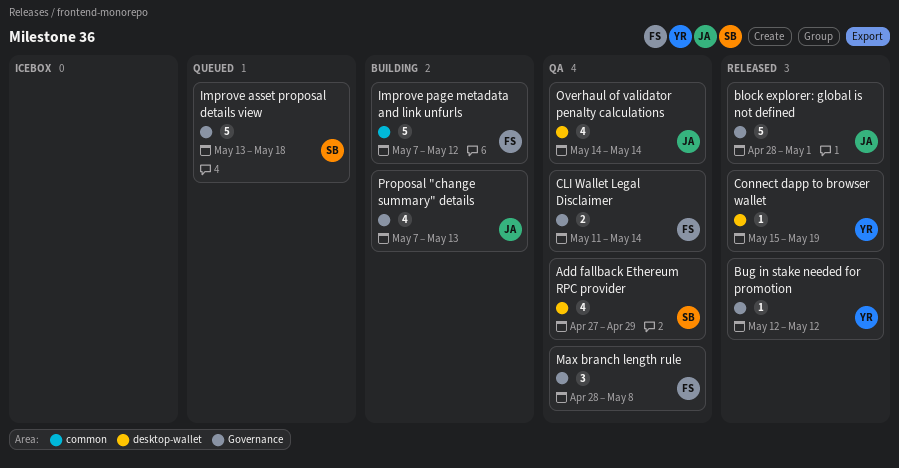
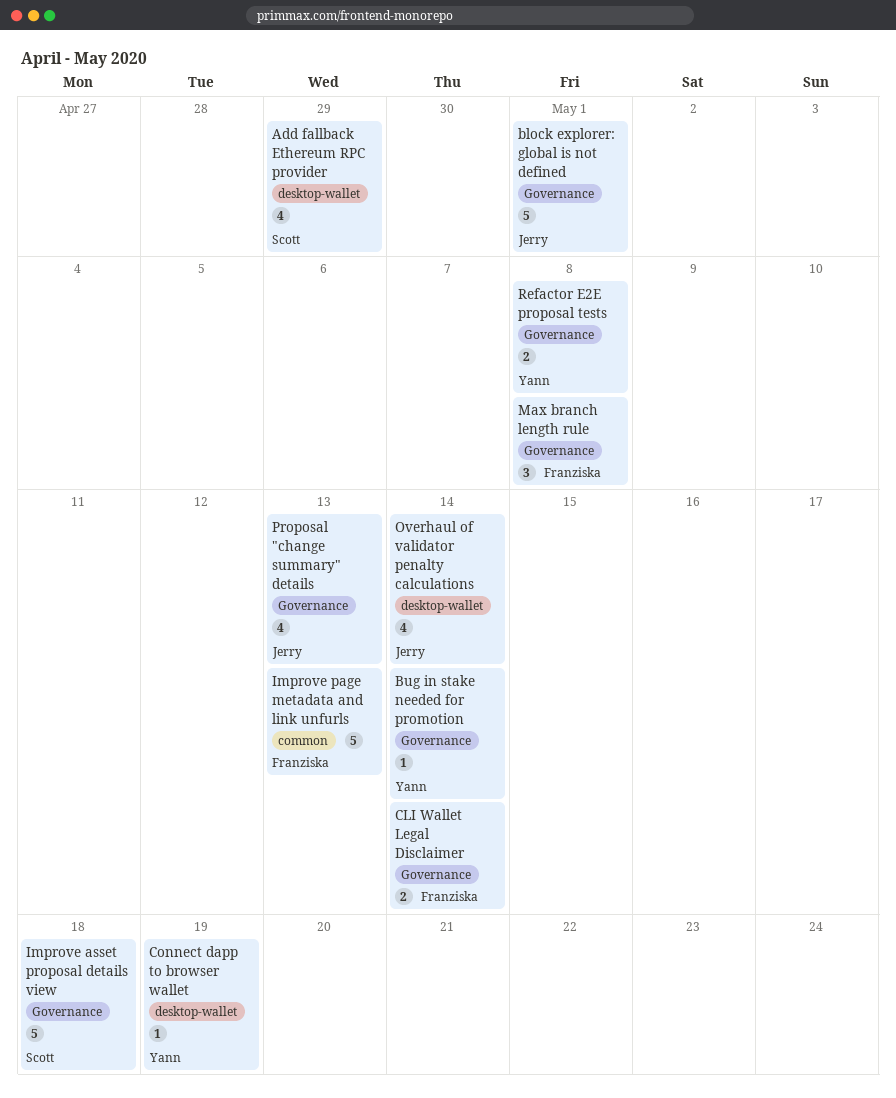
Bug in stake needed for promotion, due: May 12 -> May 14
Improve page metadata and link unfurls, due: May 12 -> May 13
Refactor E2E proposal tests: none -> present

